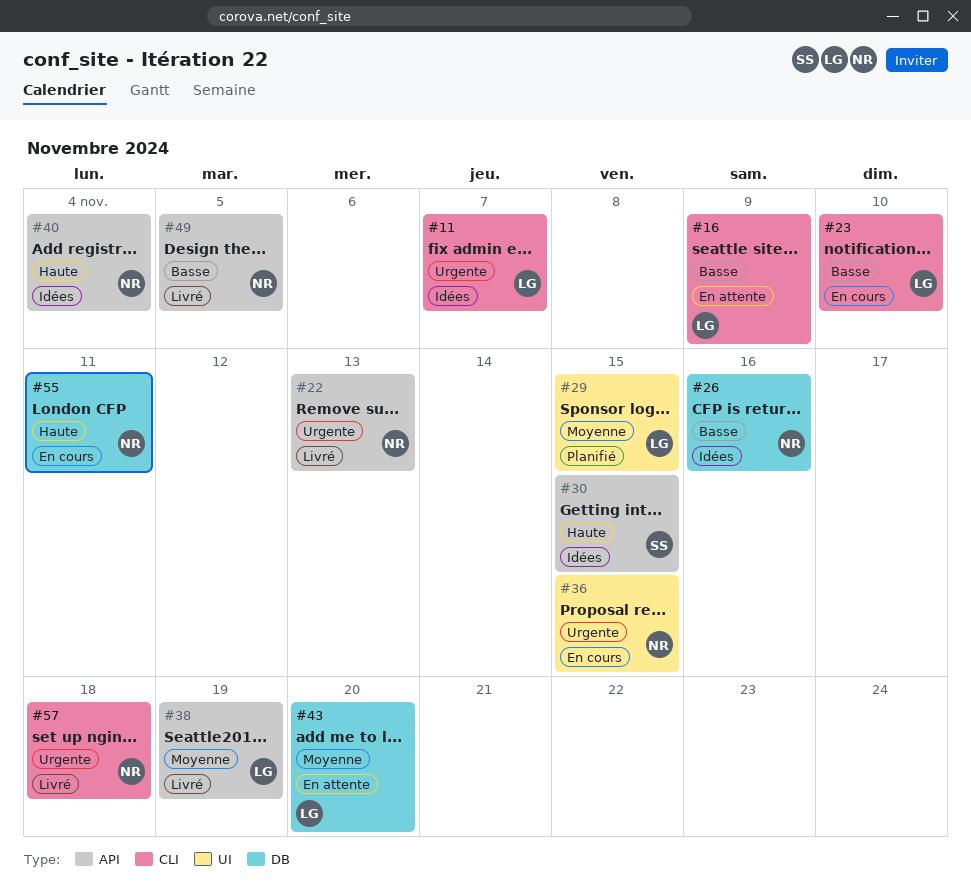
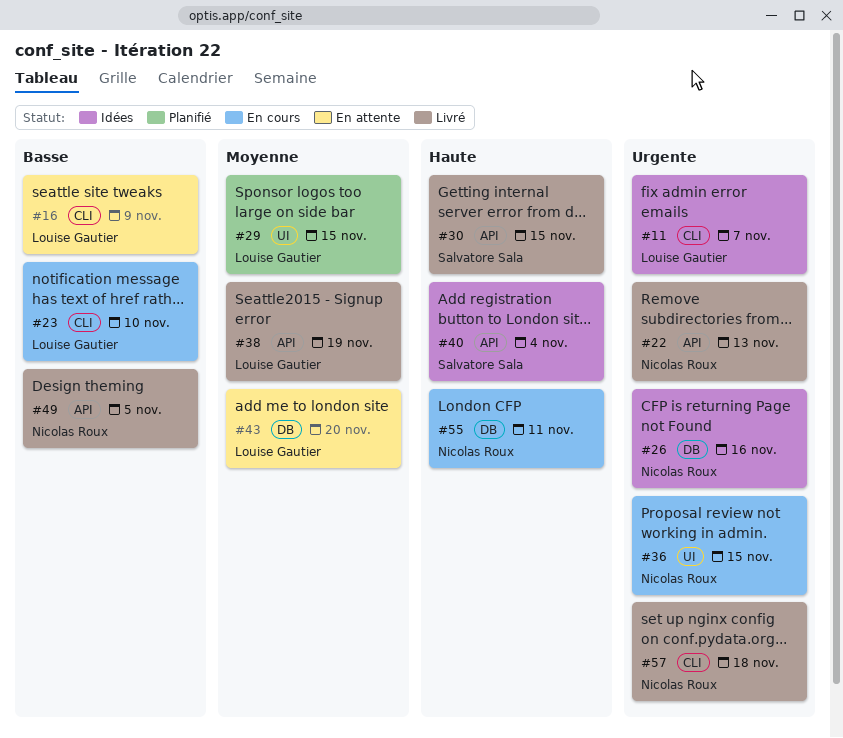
#26, priority: Basse -> Urgente
#30, status: Idées -> Livré
#40, owner: Nicolas Roux -> Salvatore Sala

